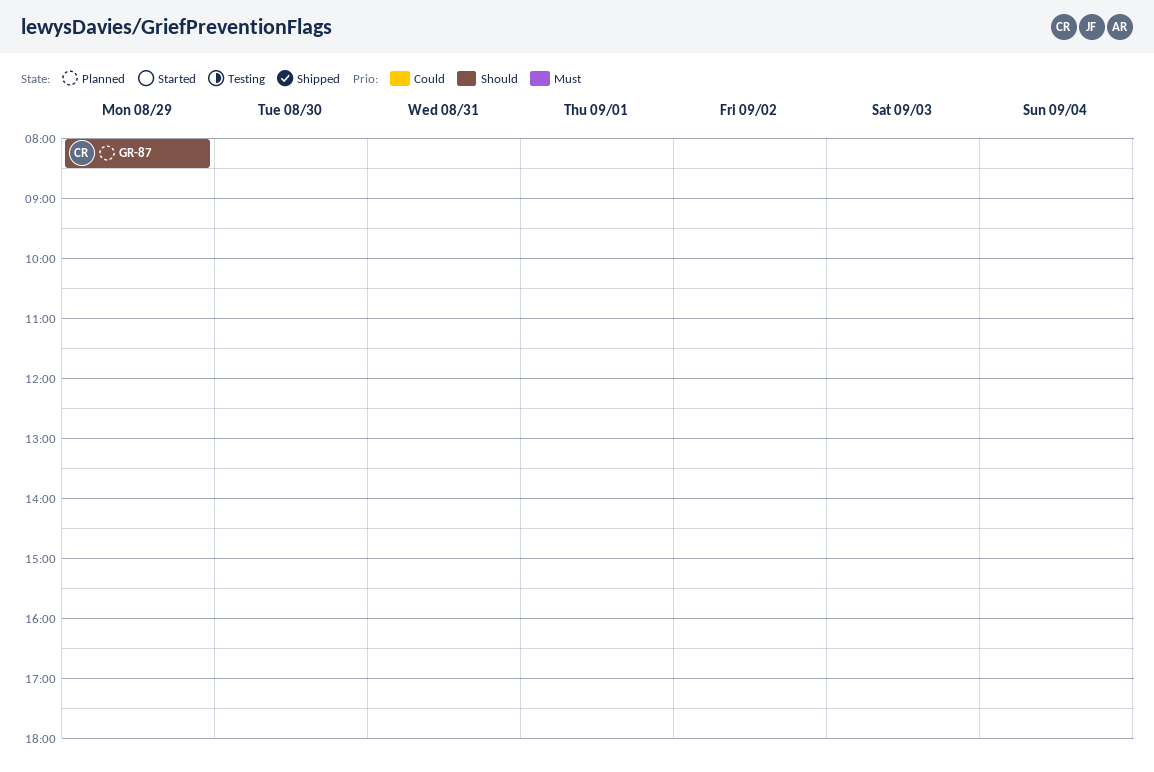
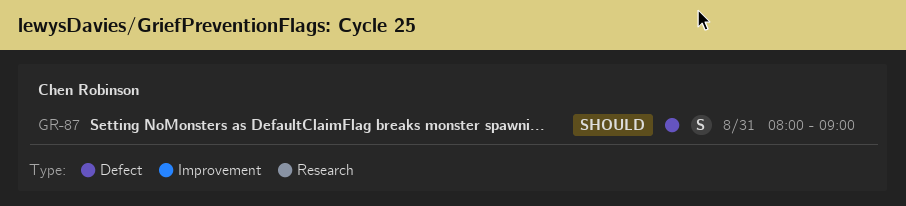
GR-87, day: Aug 29 -> Aug 31
GR-87, ends: 08:30 -> 09:00

